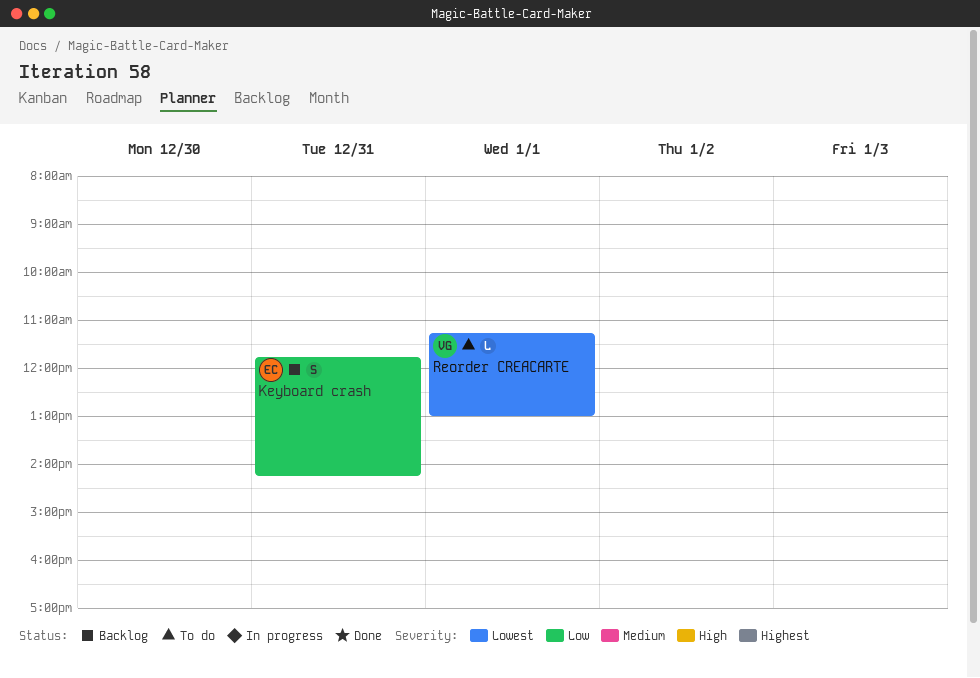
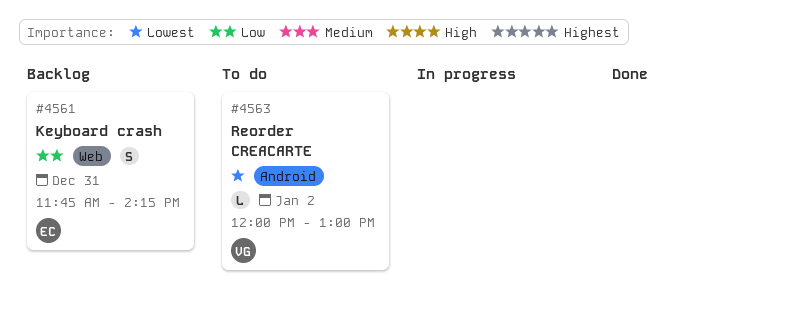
Reorder CREACARTE, day: Jan 1 -> Jan 2
Reorder CREACARTE, begins: 11:15 -> 12:00

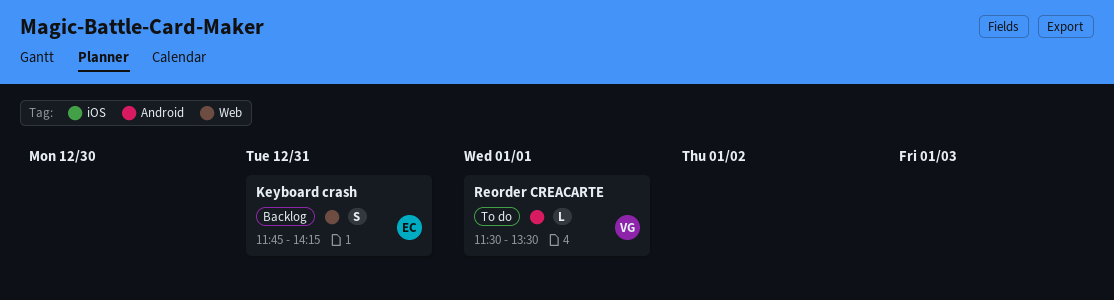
Reorder CREACARTE, day: Jan 2 -> Jan 1
Reorder CREACARTE, begins: 12:00 -> 11:30
Reorder CREACARTE, ends: 13:00 -> 13:30

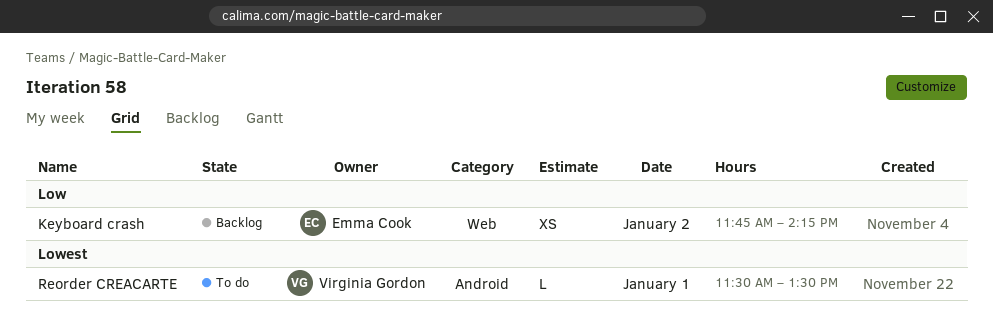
Keyboard crash, estimate: S -> XS
Keyboard crash, day: Dec 31 -> Jan 2

